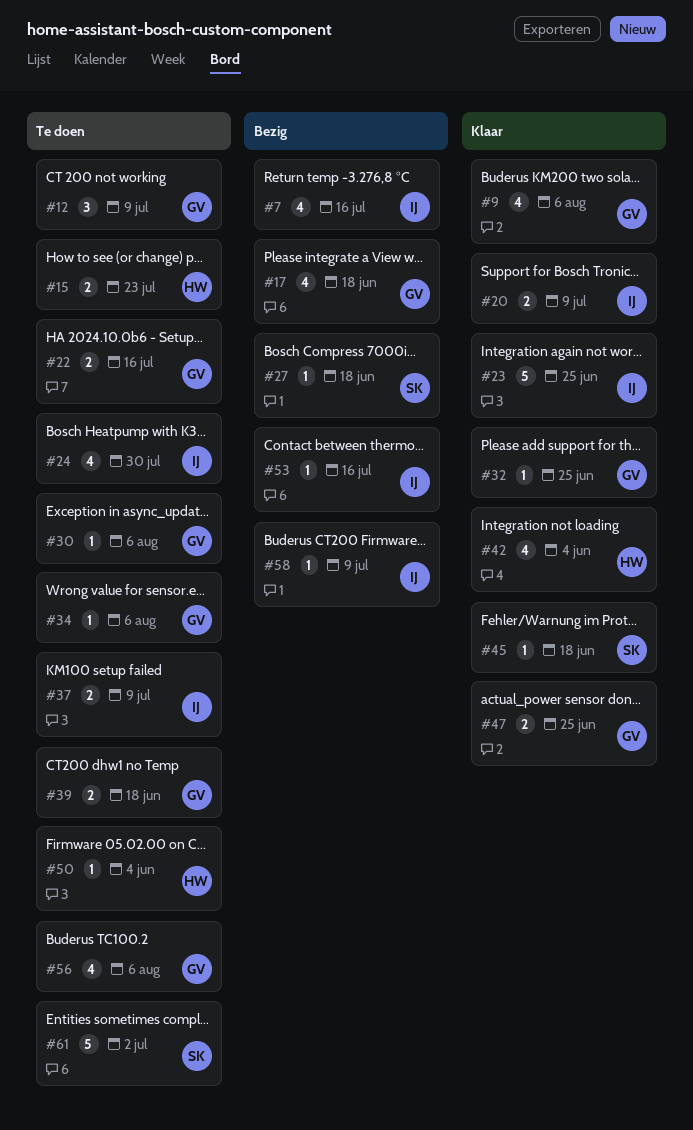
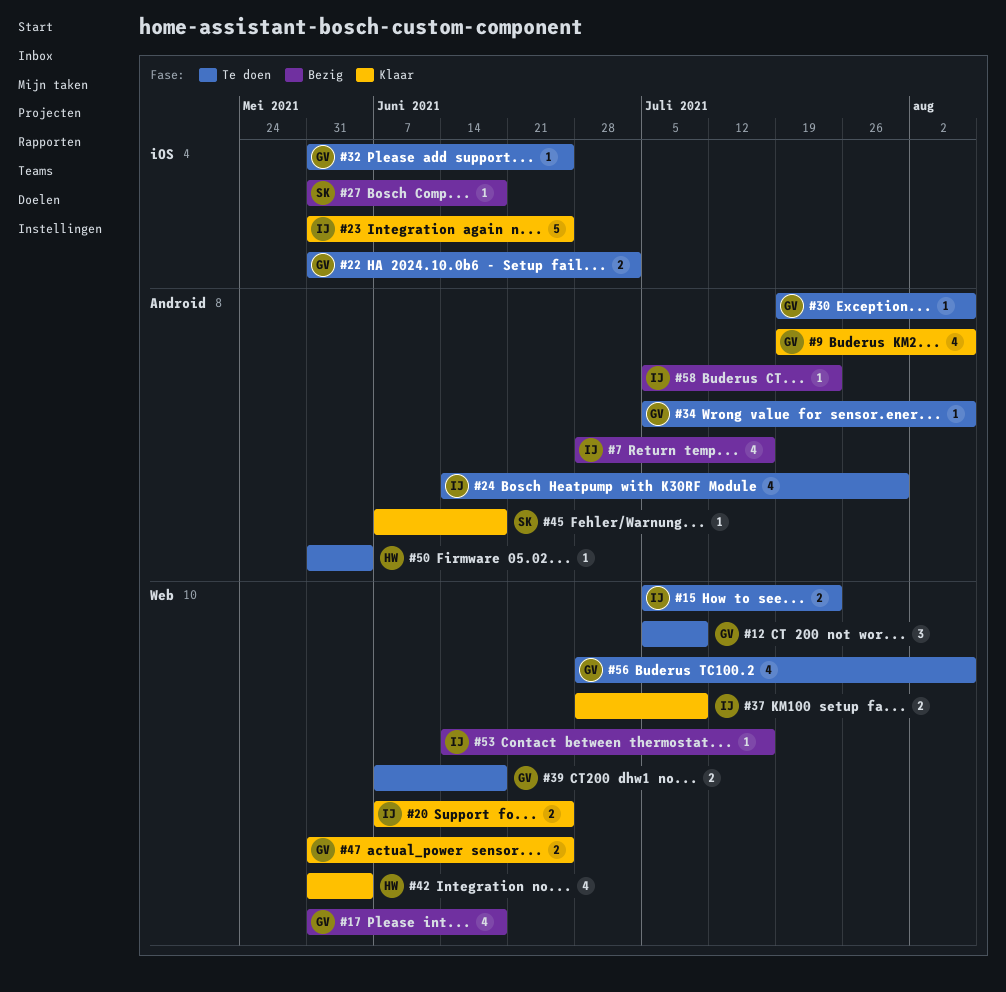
#15, owner: HW -> IJ
#20, due: Jul 9 -> Jun 25
#22, due: Jul 16 -> Jul 2
#32, status: Klaar -> Te doen
#37, status: Te doen -> Klaar
#58, due: Jul 9 -> Jul 23
#61: present -> none

